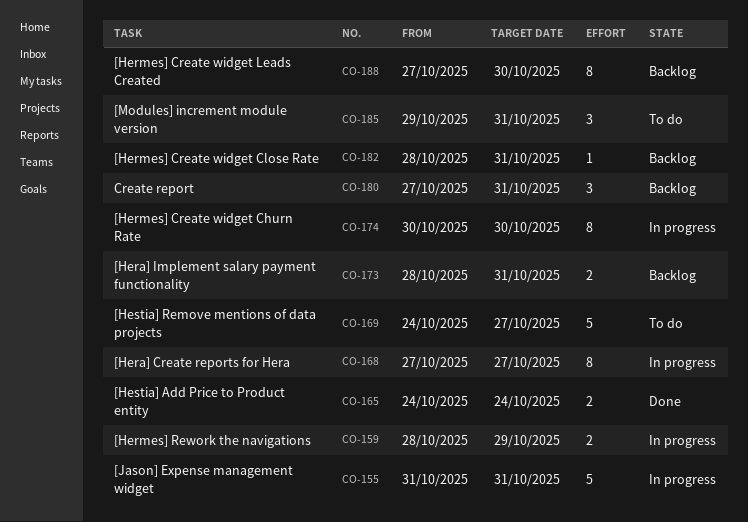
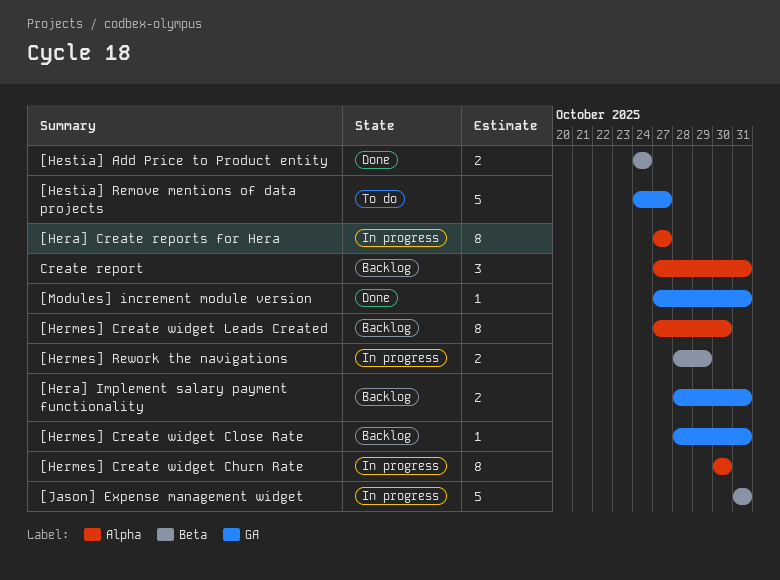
[Modules] increment module version, status: To do -> Done
[Modules] increment module version, estimate: 3 -> 1
[Modules] increment module version, start: Oct 29 -> Oct 27

